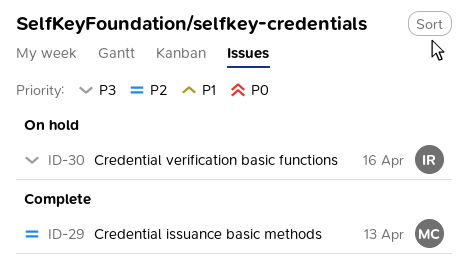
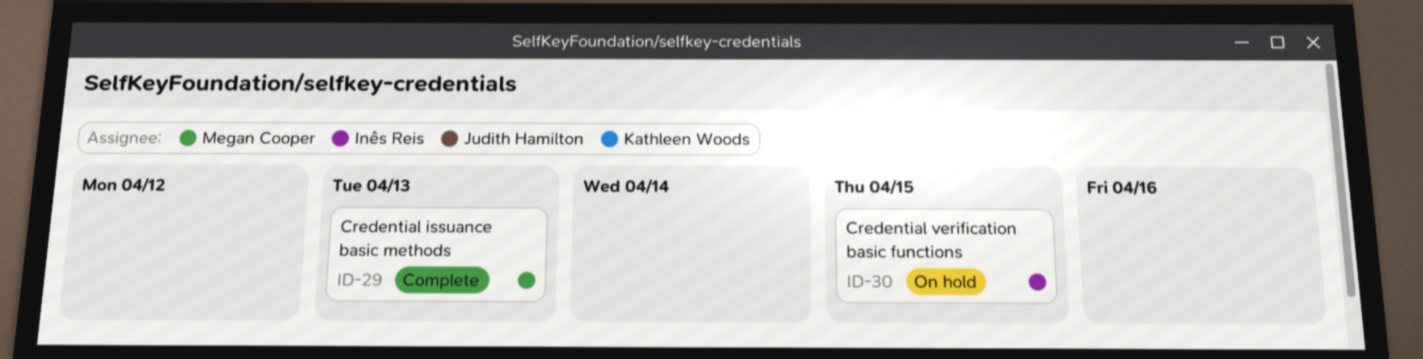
ID-30, due: Apr 16 -> Apr 15

